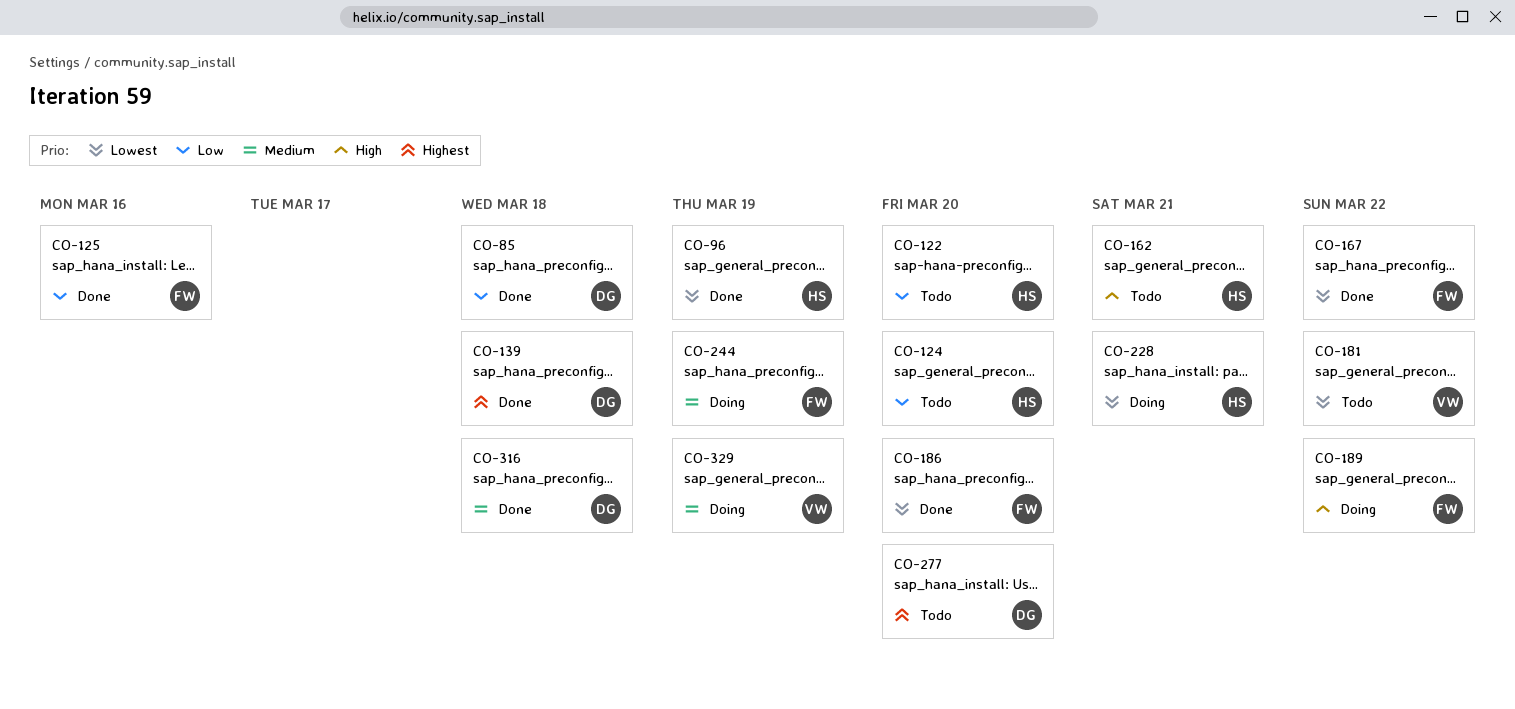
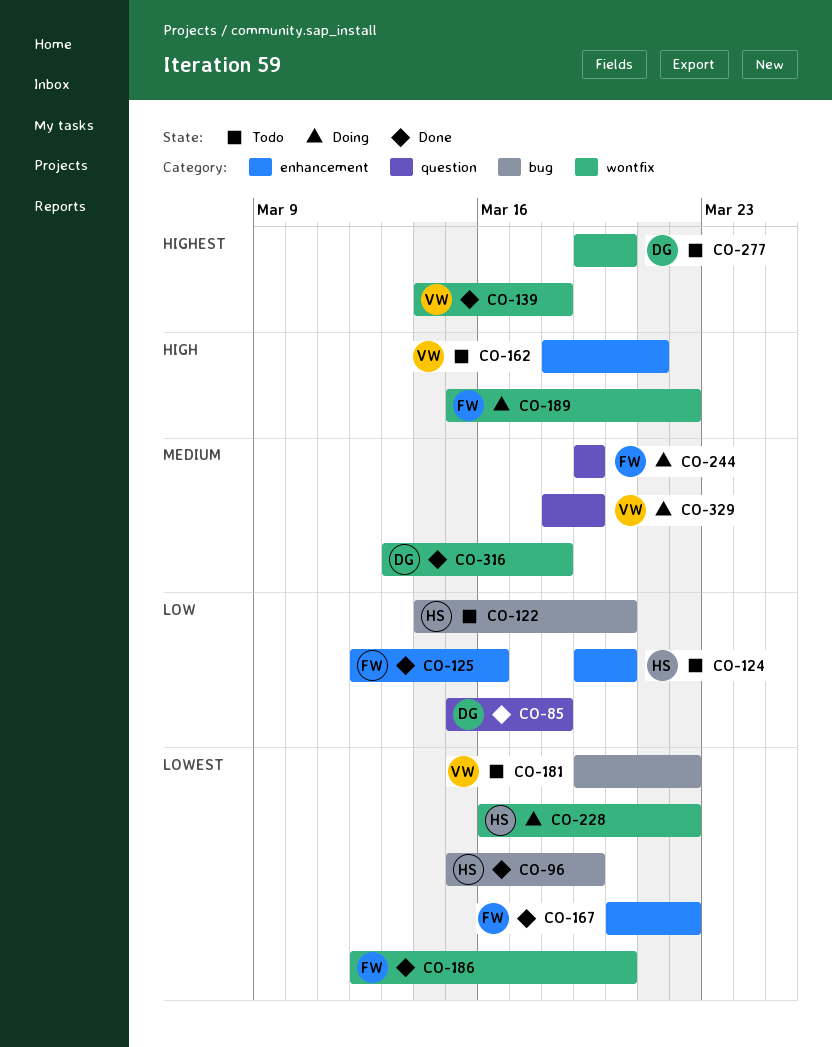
CO-139, owner: DG -> VW
CO-162, owner: HS -> VW
CO-228, due: Mar 21 -> Mar 22

